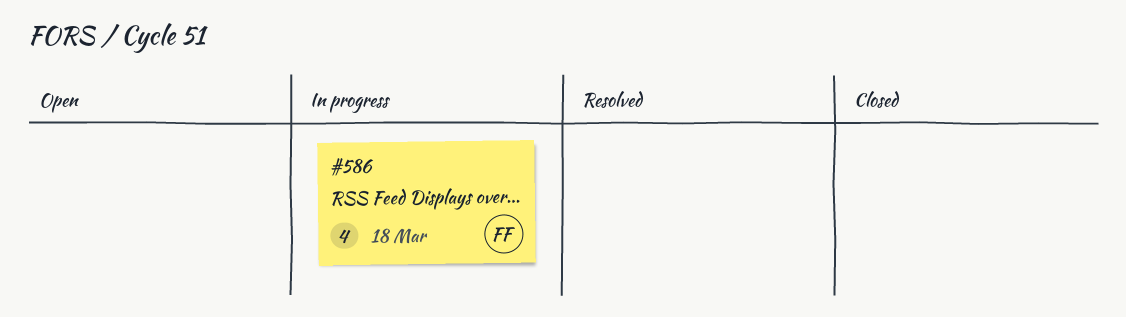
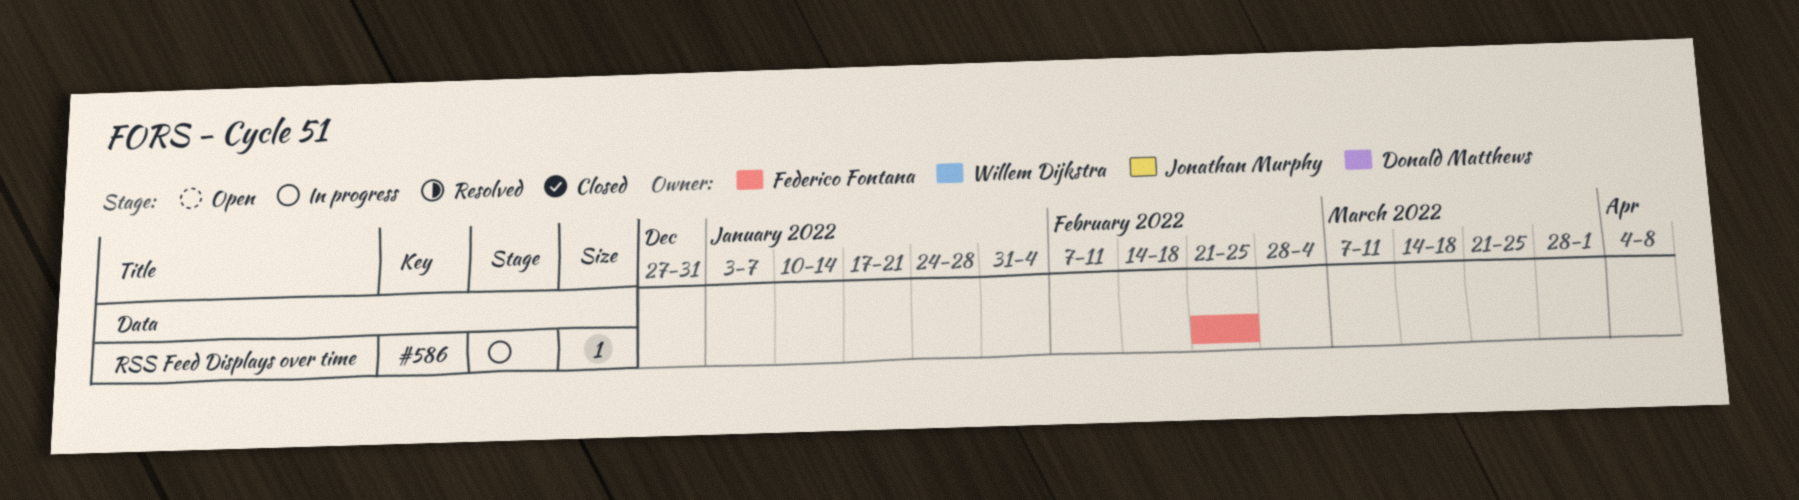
#586, estimate: 4 -> 1
#586, due: Mar 18 -> Feb 25

